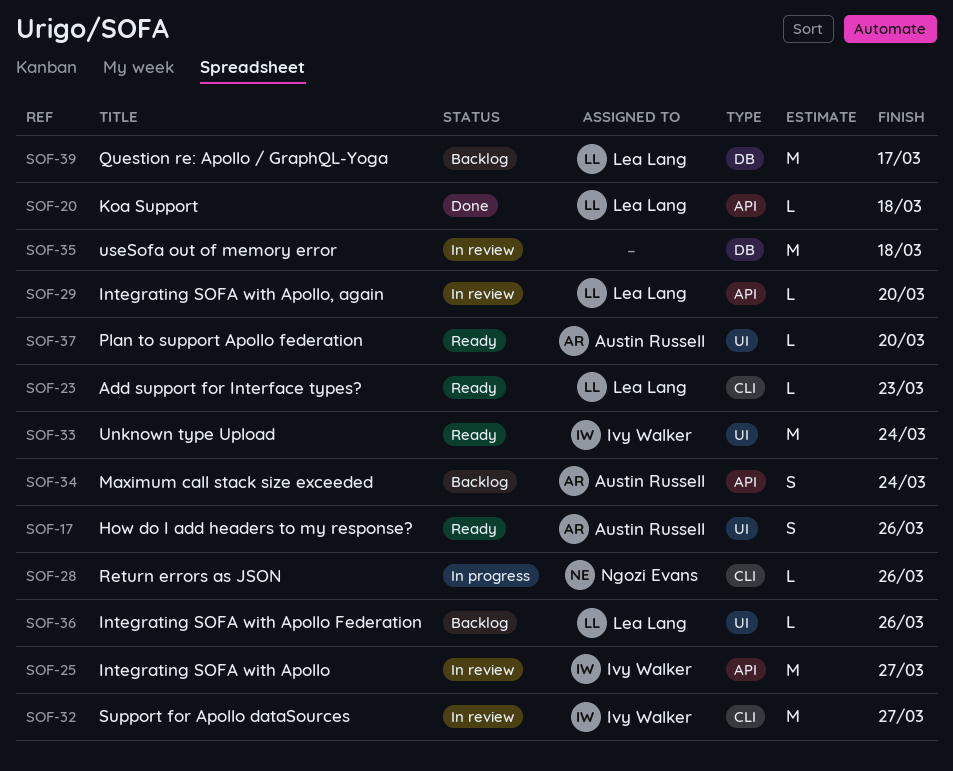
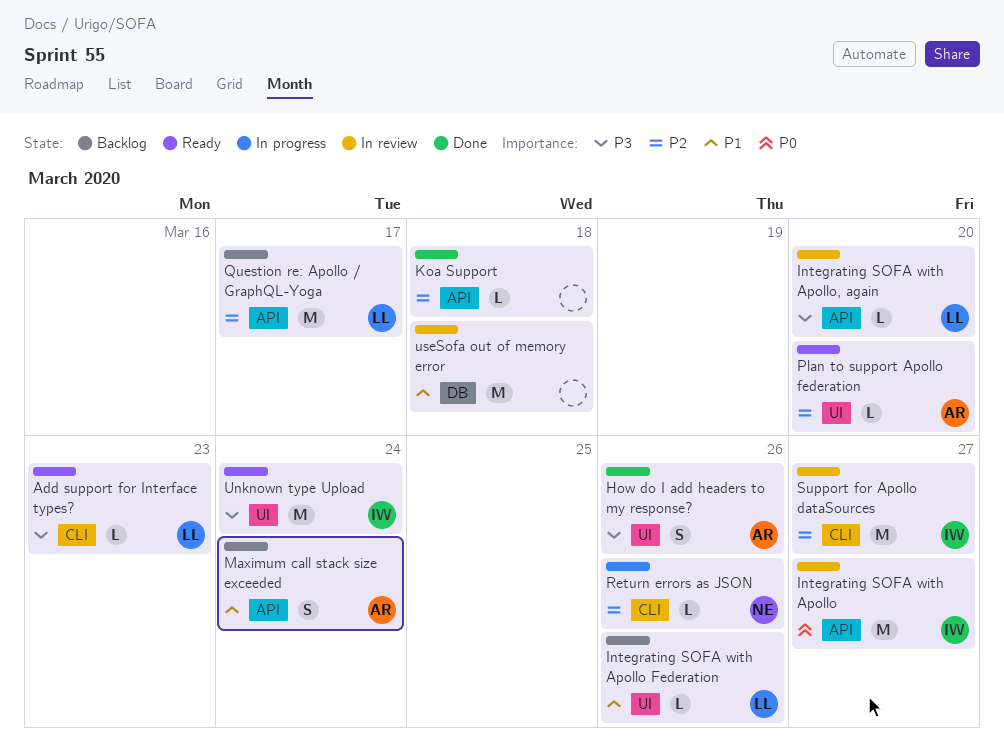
How do I add headers to my response?, status: Ready -> Done
Koa Support, owner: Lea Lang -> none
Question re: Apollo / GraphQL-Yoga, label: DB -> API

